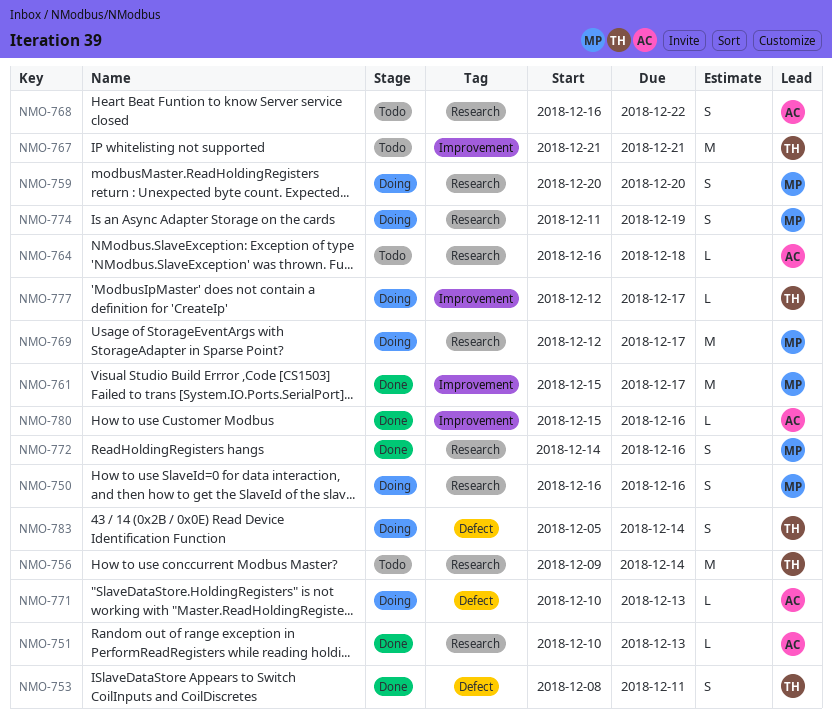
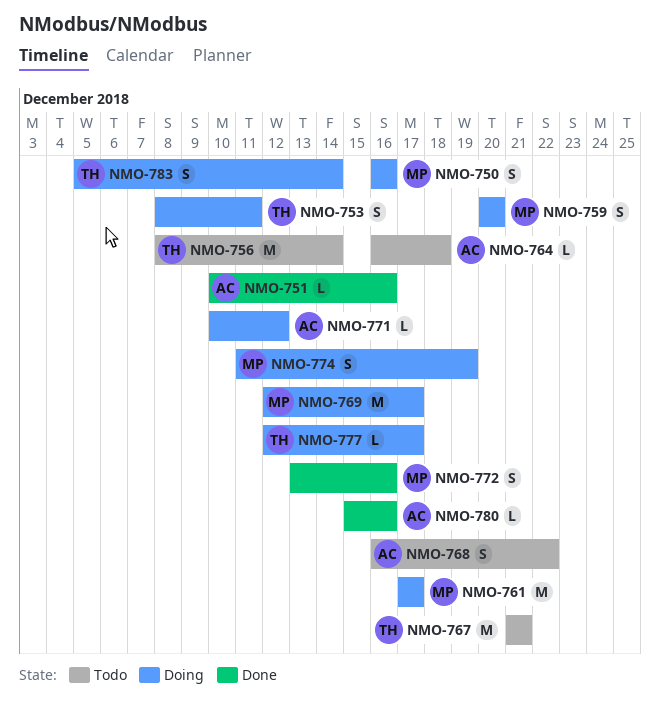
NMO-751, due: Dec 13 -> Dec 16
NMO-753, status: Done -> Doing
NMO-756, start: Dec 9 -> Dec 8
NMO-761, status: Done -> Doing
NMO-761, start: Dec 15 -> Dec 17
NMO-771, due: Dec 13 -> Dec 12
NMO-772, start: Dec 14 -> Dec 13

